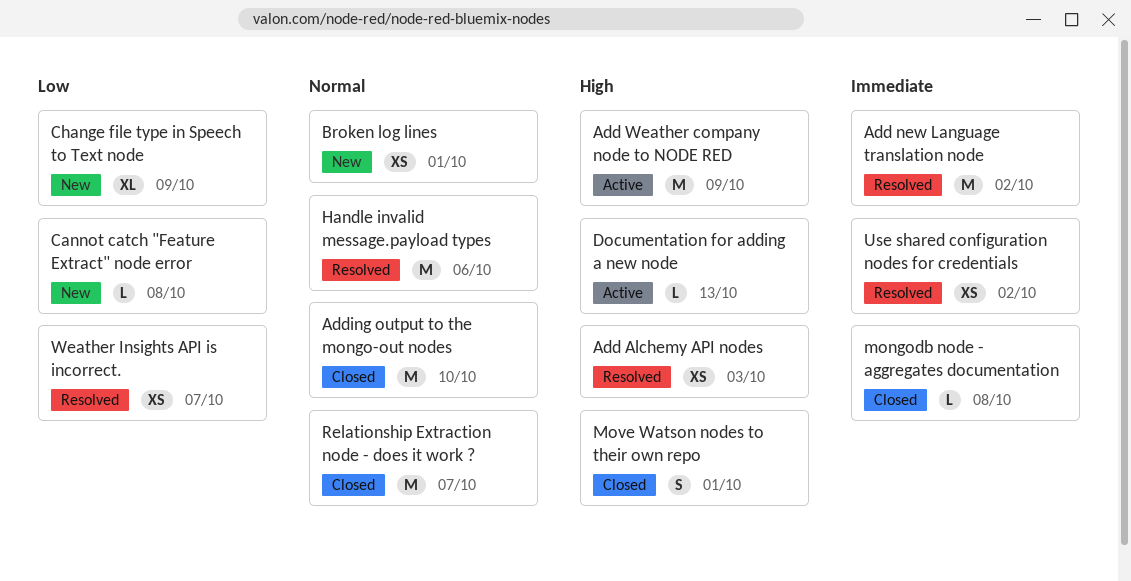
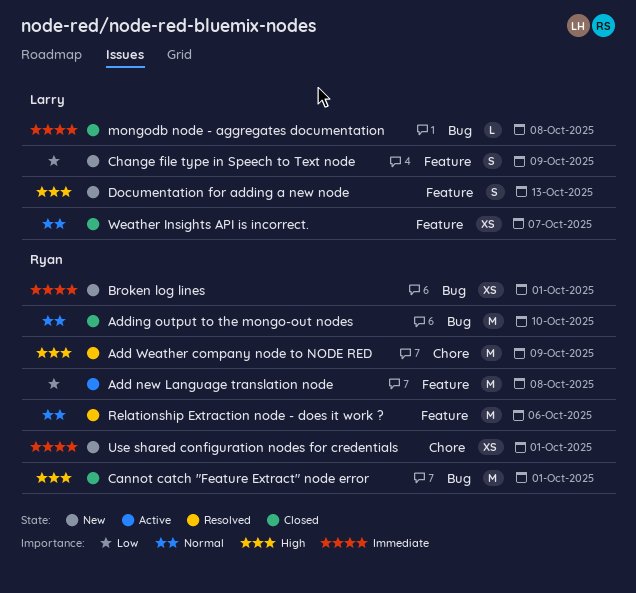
Add Alchemy API nodes: present -> none
Add new Language translation node, status: Resolved -> Active
Add new Language translation node, priority: Immediate -> Low
Add new Language translation node, due: Oct 2 -> Oct 8
Add Weather company node to NODE RED, status: Active -> Resolved
Broken log lines, priority: Normal -> Immediate
Cannot catch "Feature Extract" node error, status: New -> Closed
Cannot catch "Feature Extract" node error, priority: Low -> High
Cannot catch "Feature Extract" node error, estimate: L -> M
Cannot catch "Feature Extract" node error, due: Oct 8 -> Oct 1
Change file type in Speech to Text node, estimate: XL -> S
Documentation for adding a new node, status: Active -> New
Documentation for adding a new node, estimate: L -> S
Handle invalid message.payload types: present -> none
Move Watson nodes to their own repo: present -> none
Relationship Extraction node - does it work ?, status: Closed -> Resolved
Relationship Extraction node - does it work ?, due: Oct 7 -> Oct 6
Use shared configuration nodes for credentials, status: Resolved -> New
Use shared configuration nodes for credentials, due: Oct 2 -> Oct 1
Weather Insights API is incorrect., status: Resolved -> Closed
Weather Insights API is incorrect., priority: Low -> Normal

